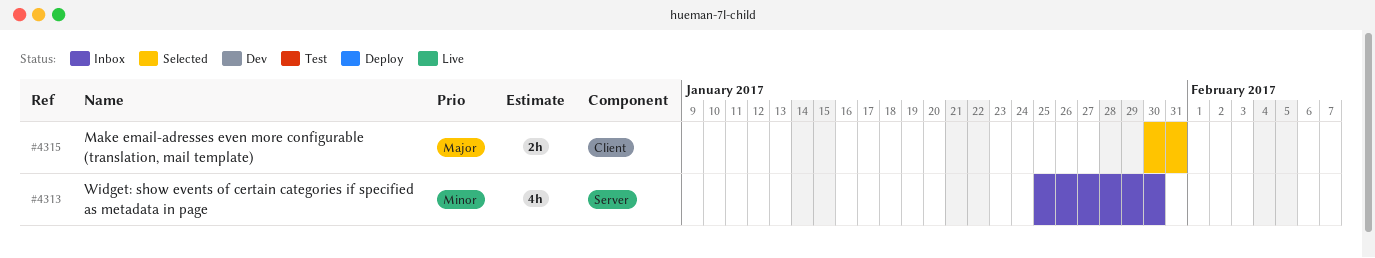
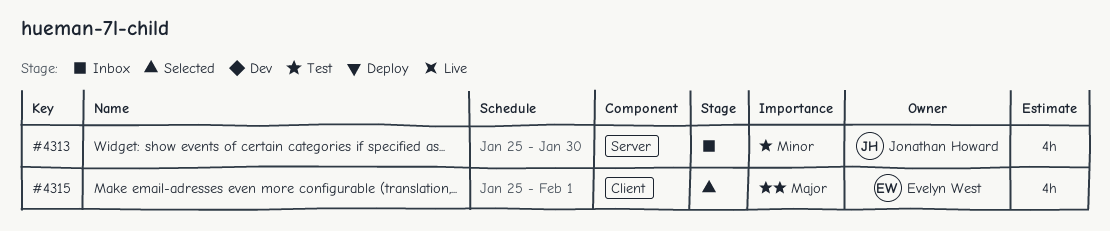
#4315, estimate: 2h -> 4h
#4315, start: Jan 30 -> Jan 25
#4315, due: Jan 31 -> Feb 1

